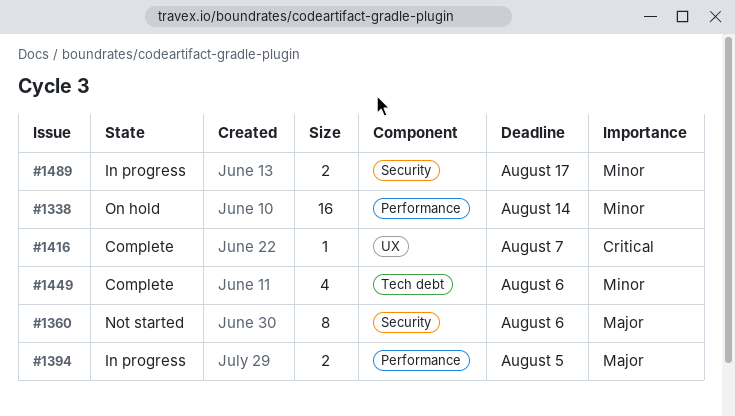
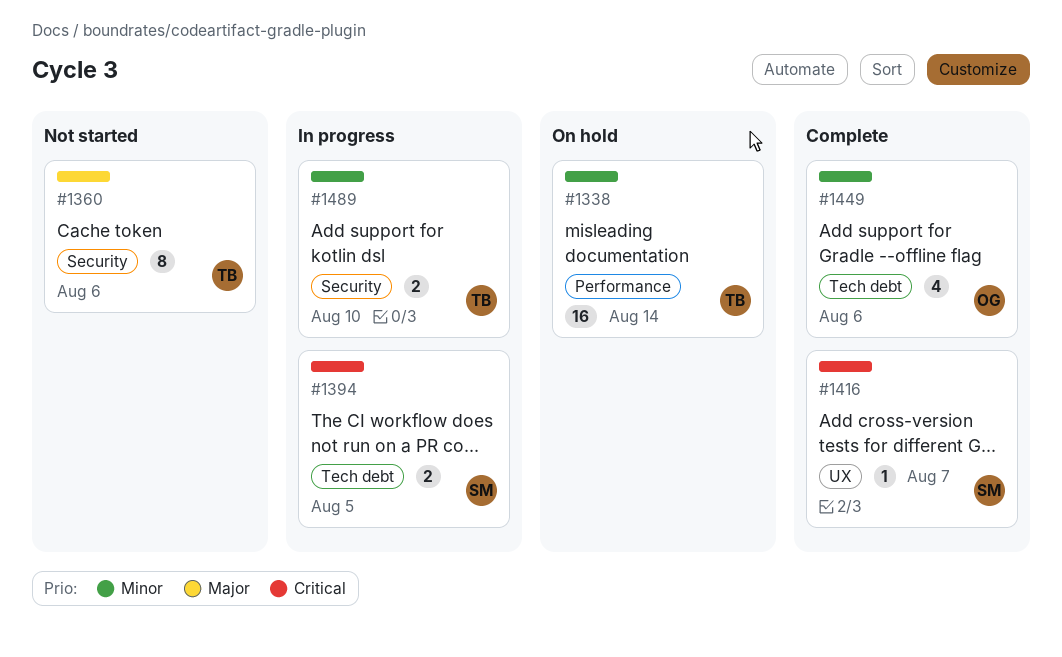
#1394, priority: Major -> Critical
#1394, label: Performance -> Tech debt
#1489, due: Aug 17 -> Aug 10

